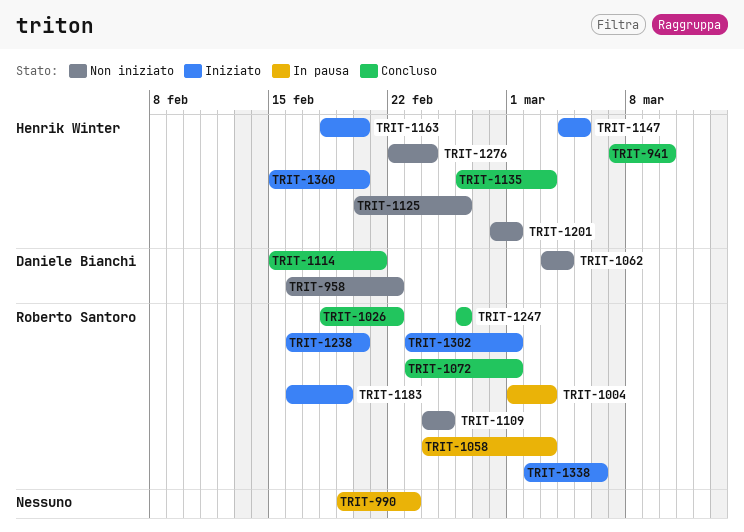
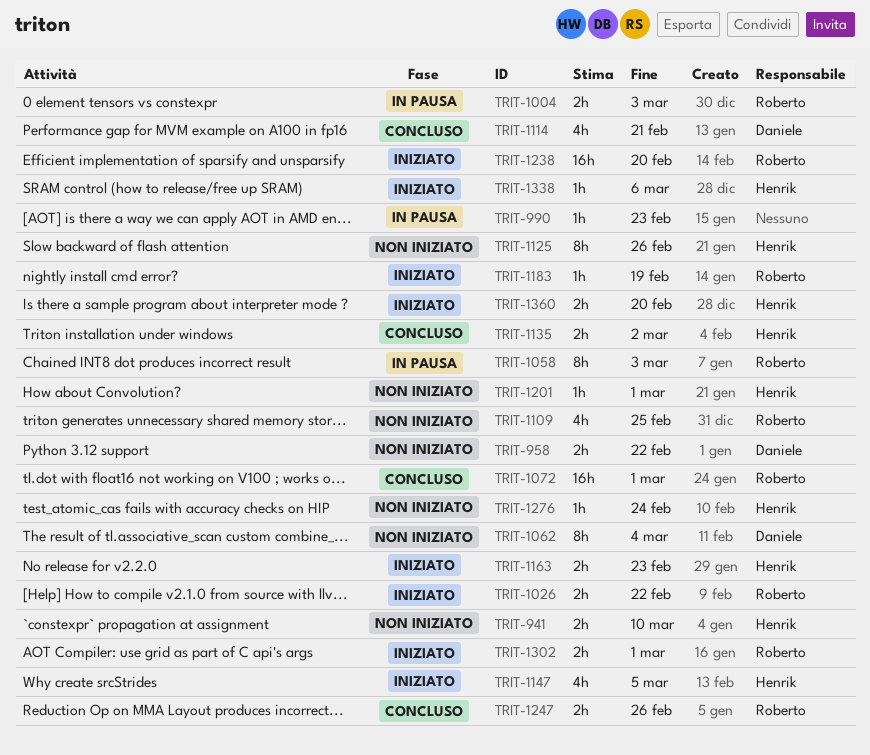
TRIT-941, status: Concluso -> Non iniziato
TRIT-1026, status: Concluso -> Iniziato
TRIT-1135, due: Mar 3 -> Mar 2
TRIT-1163, due: Feb 20 -> Feb 23
TRIT-1338, owner: Roberto Santoro -> Henrik Winter

